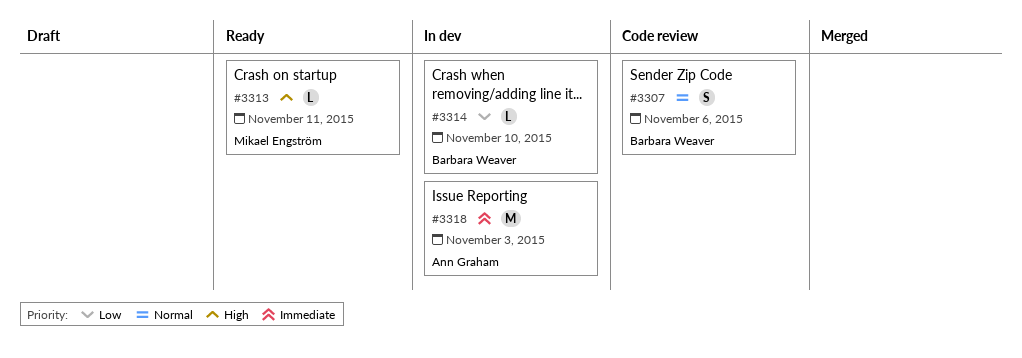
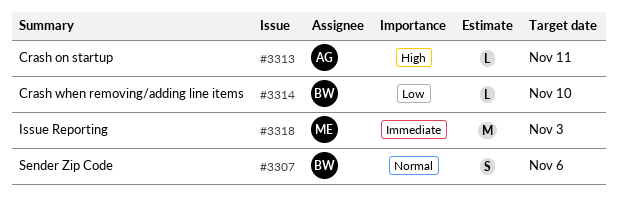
#3313, owner: Mikael Engström -> Ann Graham
#3318, owner: Ann Graham -> Mikael Engström

